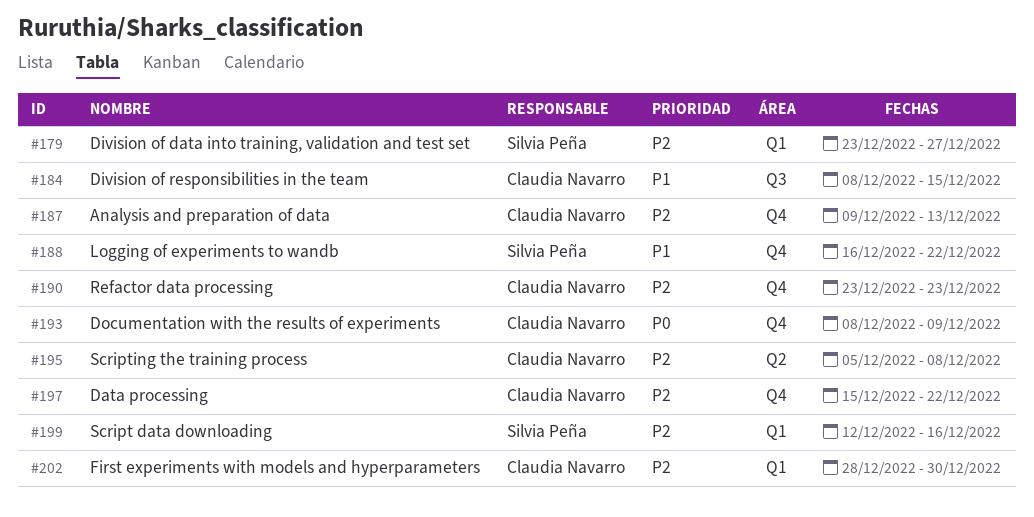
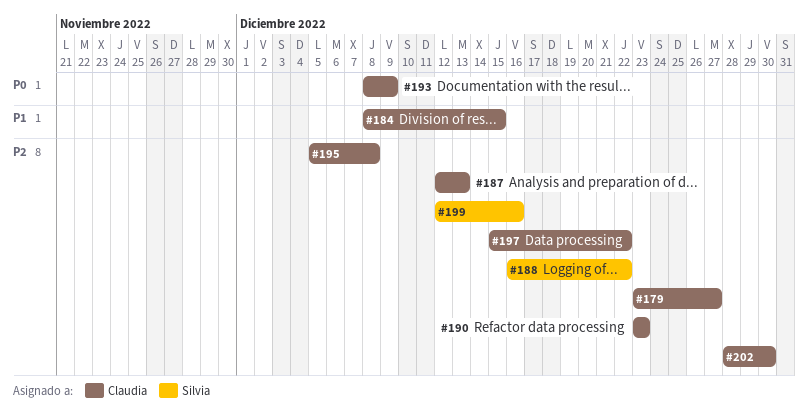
#179, owner: Silvia Peña -> Claudia Navarro
#187, start: Dec 9 -> Dec 12
#188, priority: P1 -> P2

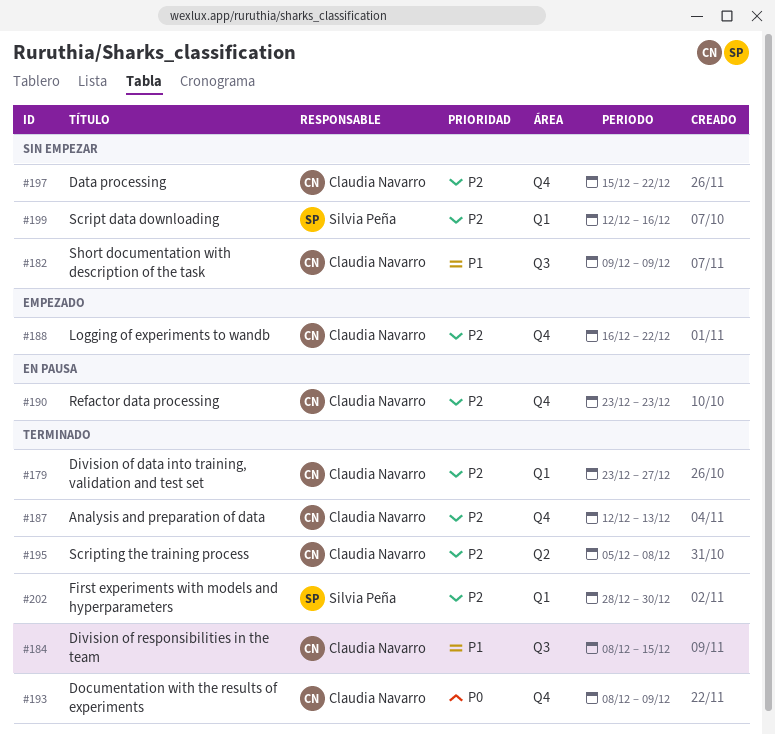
#182: none -> present
#188, owner: Silvia Peña -> Claudia Navarro
#202, owner: Claudia Navarro -> Silvia Peña

